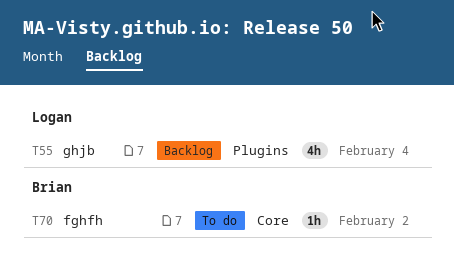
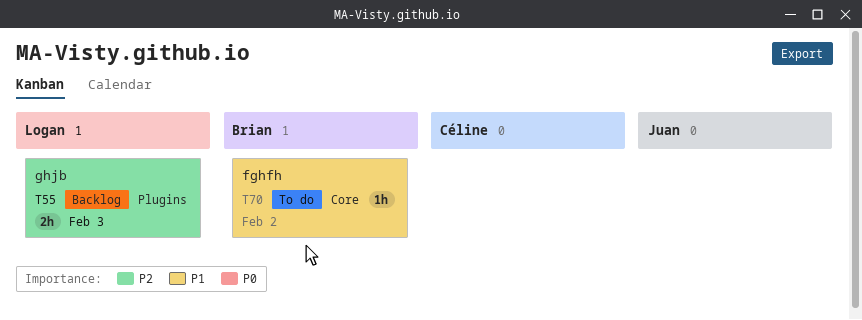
T55, estimate: 4h -> 2h
T55, due: Feb 4 -> Feb 3

